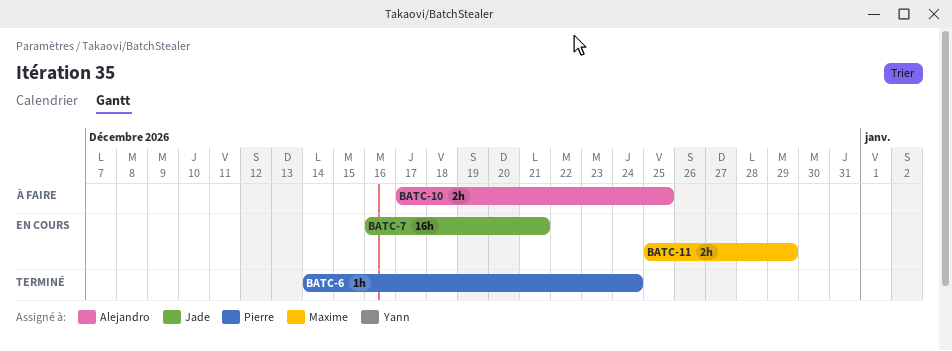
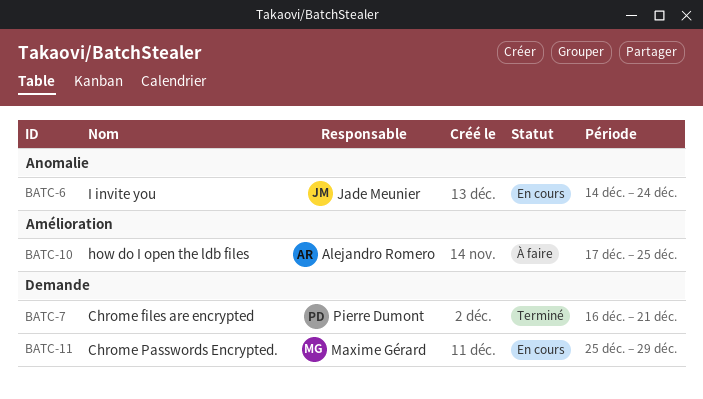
BATC-6, status: Terminé -> En cours
BATC-6, owner: Pierre Dumont -> Jade Meunier
BATC-7, status: En cours -> Terminé
BATC-7, owner: Jade Meunier -> Pierre Dumont

